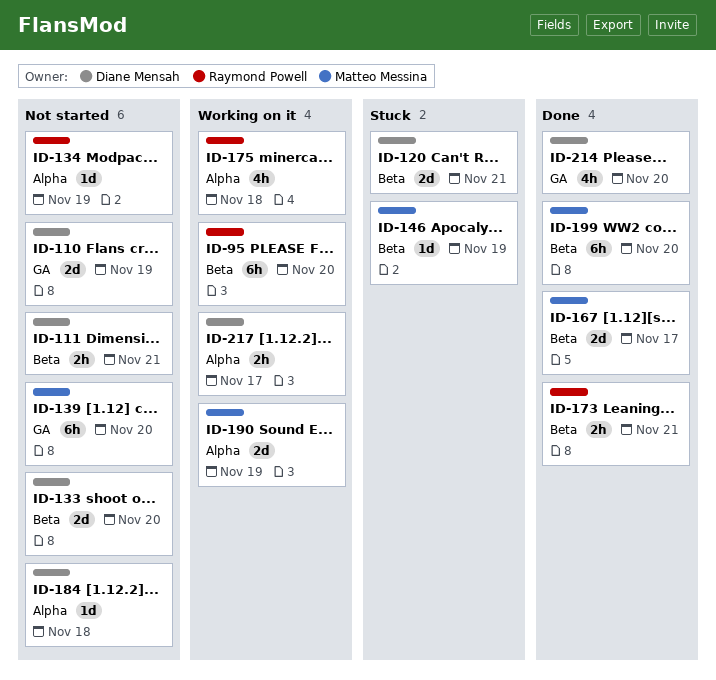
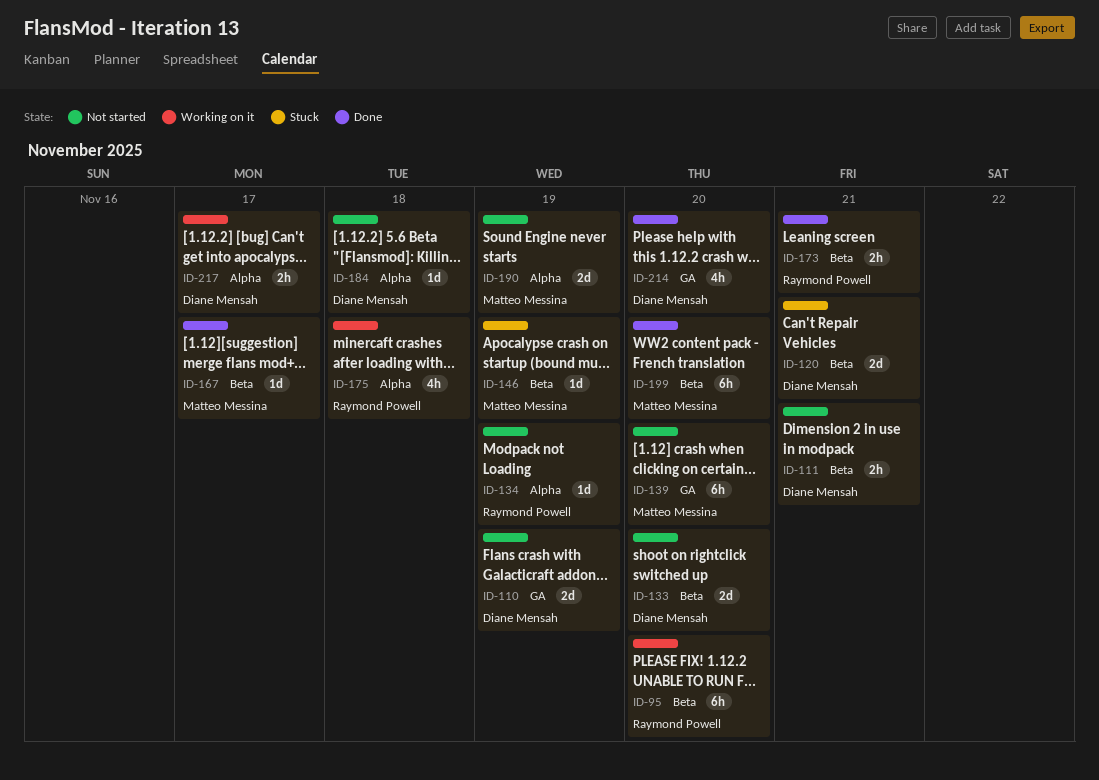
ID-167, estimate: 2d -> 1d
ID-190, status: Working on it -> Not started

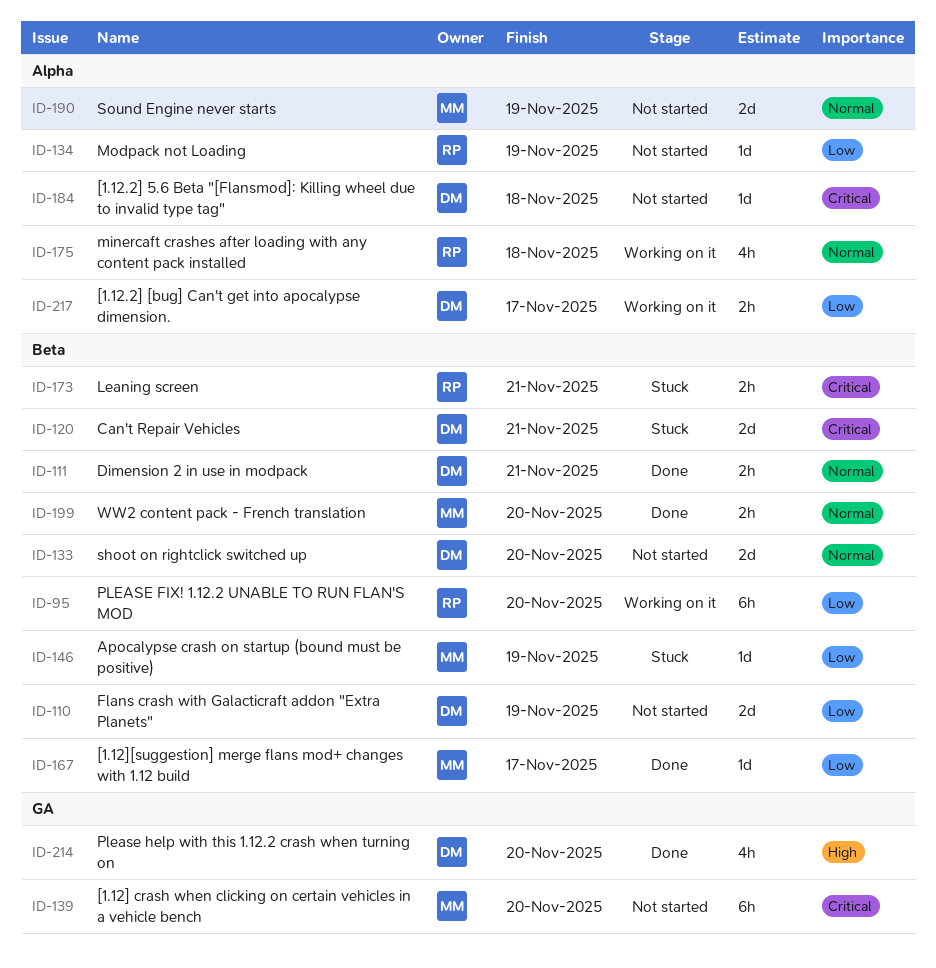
ID-110, label: GA -> Beta
ID-111, status: Not started -> Done
ID-173, status: Done -> Stuck
ID-199, estimate: 6h -> 2h

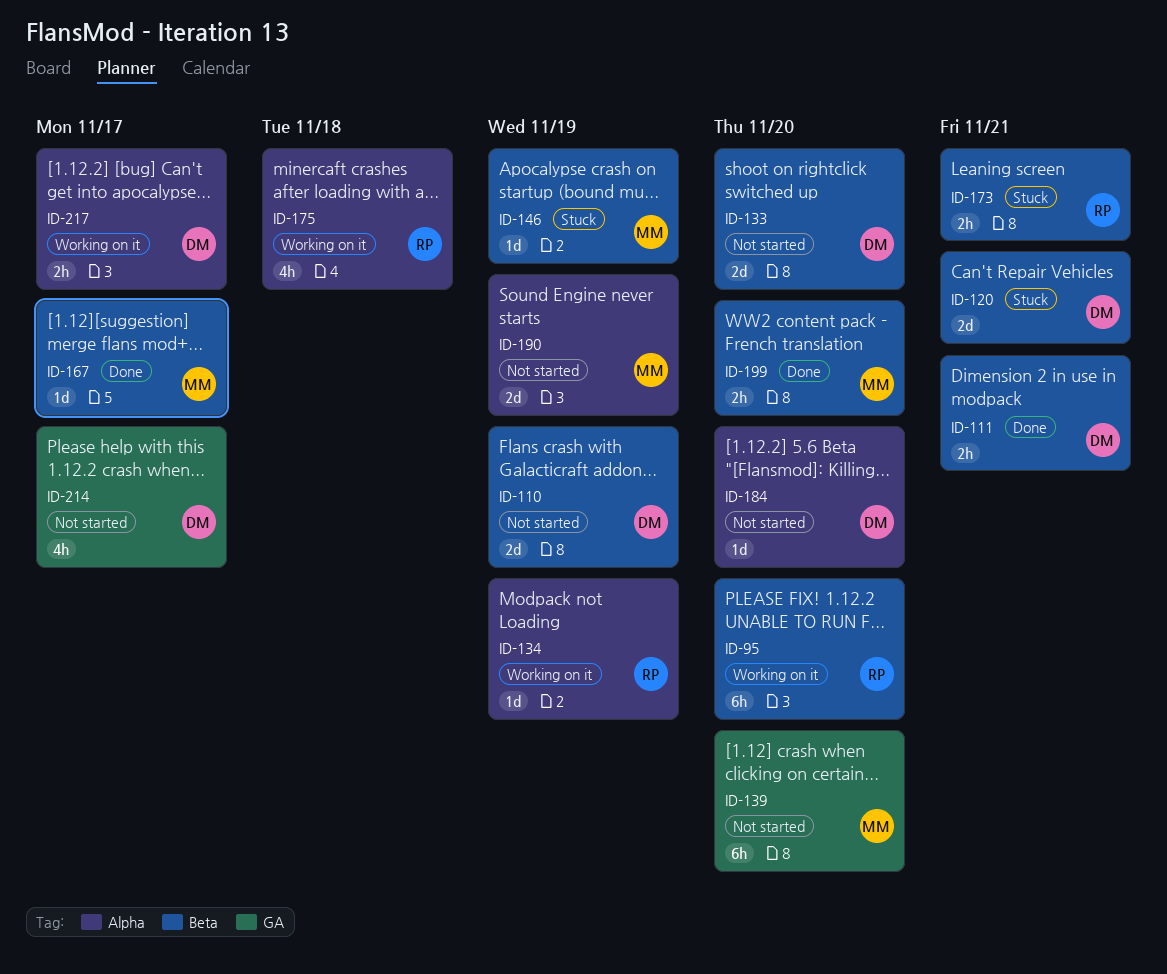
ID-134, status: Not started -> Working on it
ID-184, due: Nov 18 -> Nov 20
ID-214, status: Done -> Not started
ID-214, due: Nov 20 -> Nov 17

